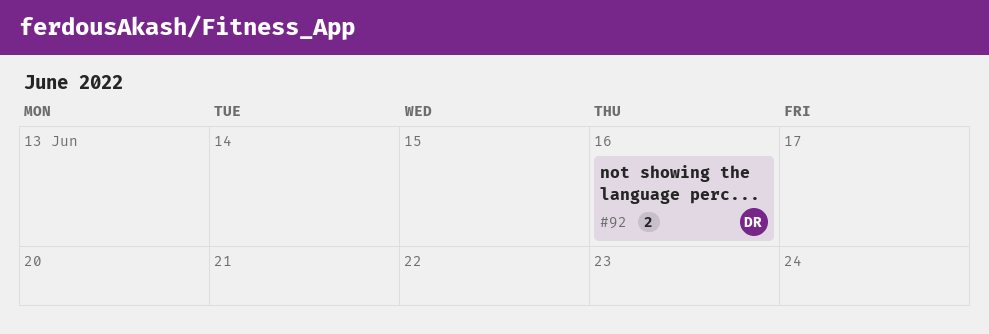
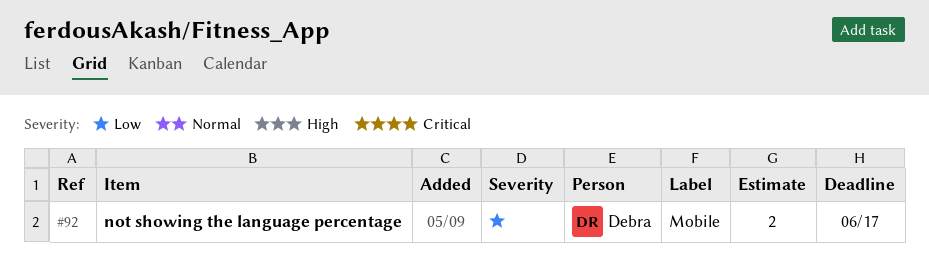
#92, due: Jun 16 -> Jun 17

